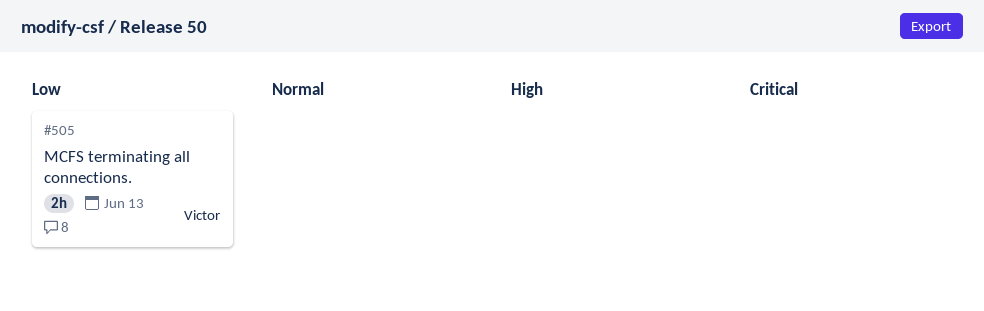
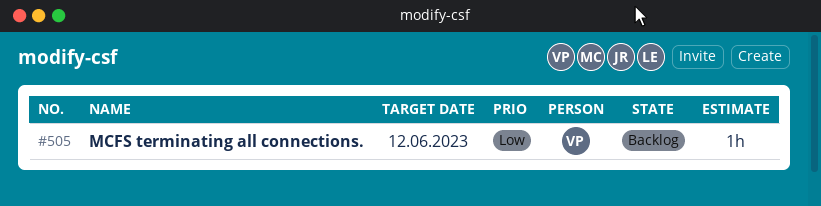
#505, estimate: 2h -> 1h
#505, due: Jun 13 -> Jun 12

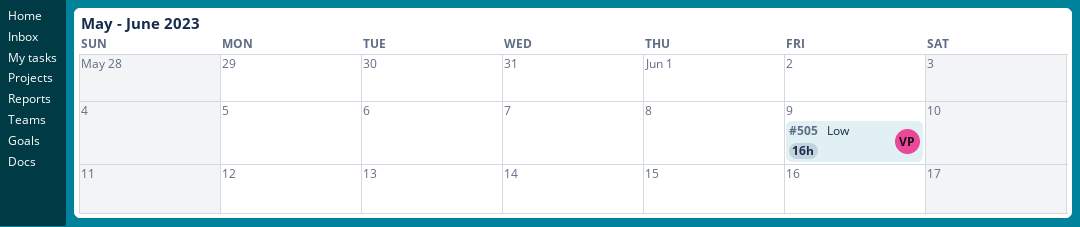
#505, estimate: 1h -> 16h
#505, due: Jun 12 -> Jun 9

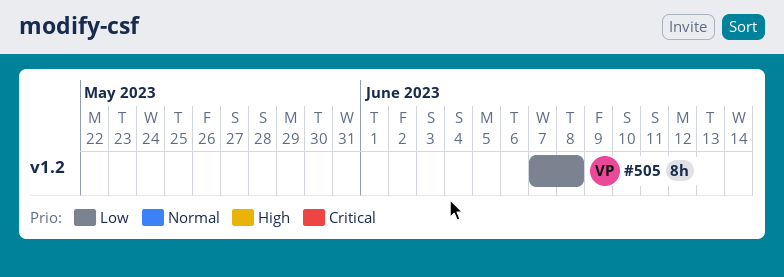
#505, estimate: 16h -> 8h
#505, due: Jun 9 -> Jun 8

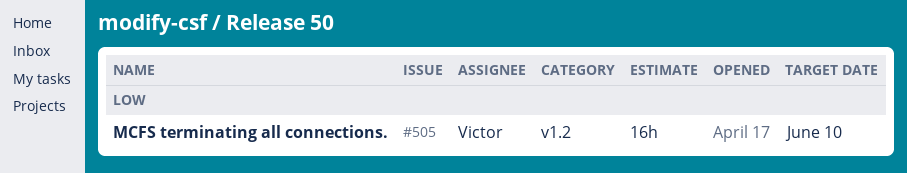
#505, estimate: 8h -> 16h
#505, due: Jun 8 -> Jun 10

